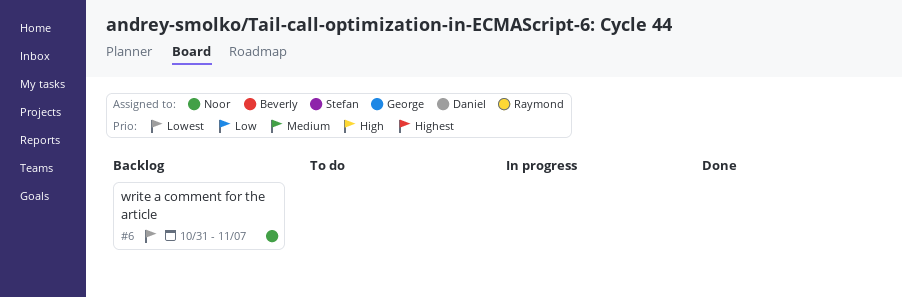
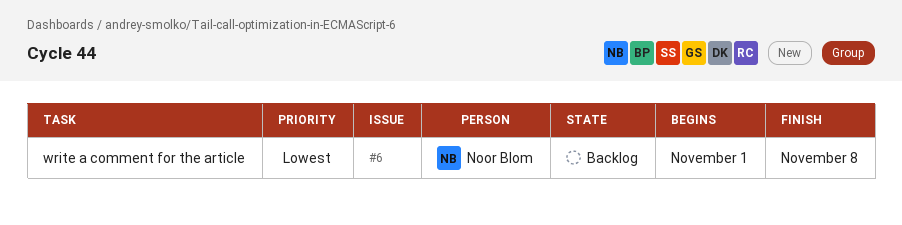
#6, start: Oct 31 -> Nov 1
#6, due: Nov 7 -> Nov 8

